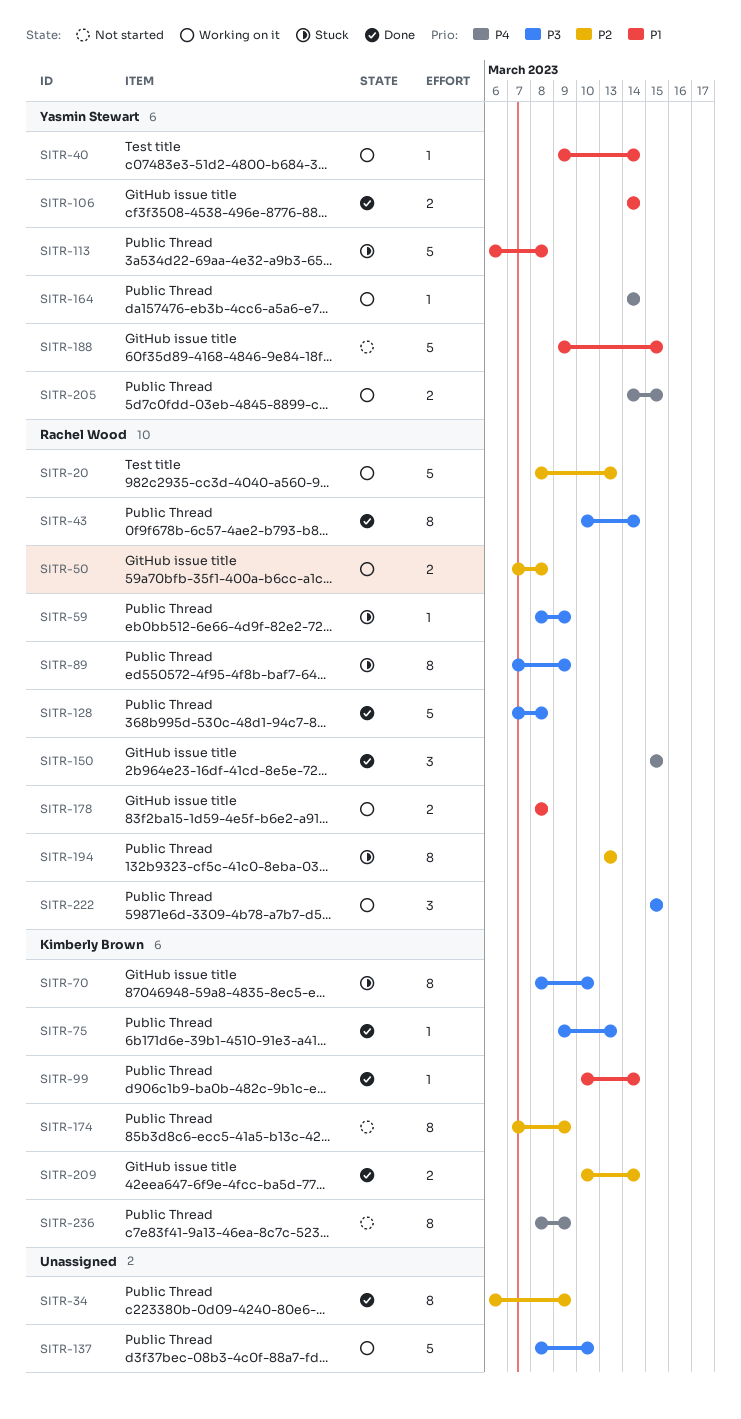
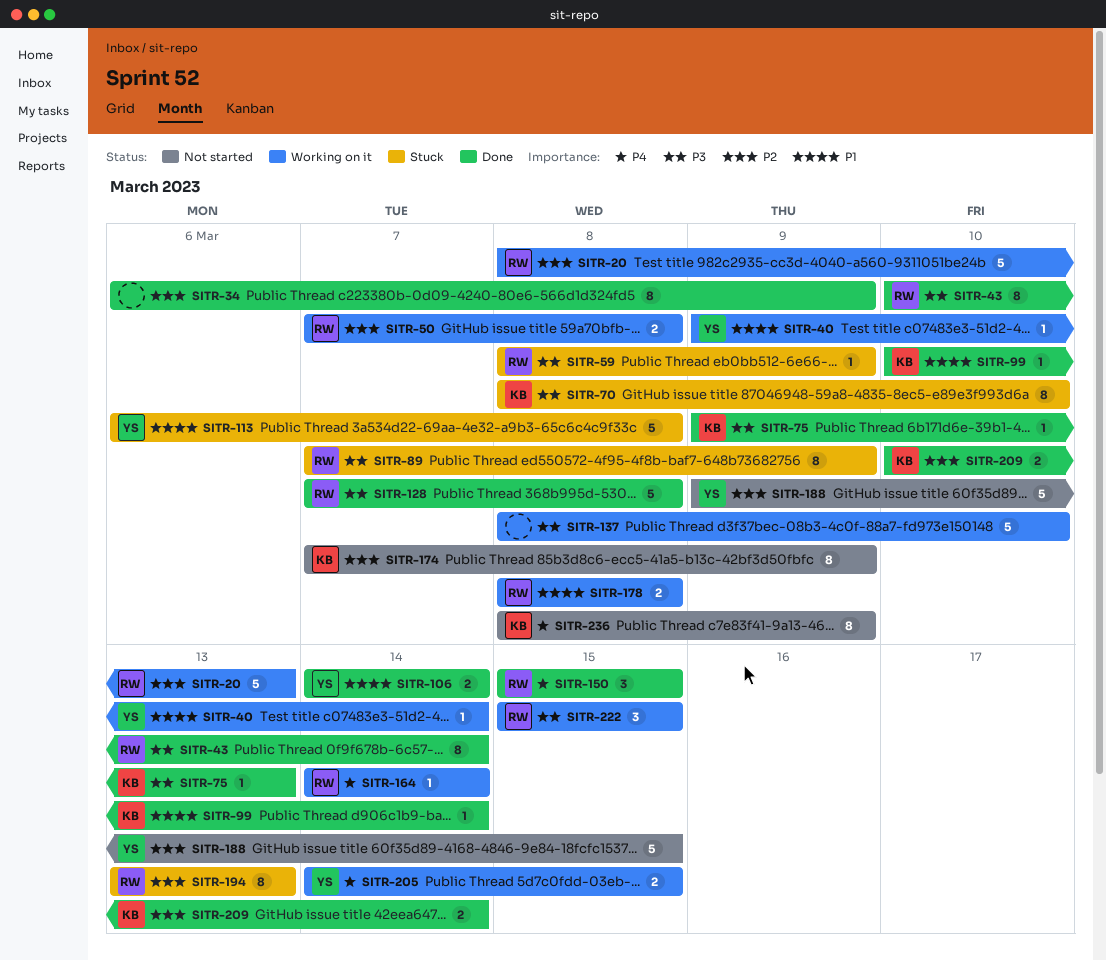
SITR-164, owner: Yasmin Stewart -> Rachel Wood
SITR-188, priority: P1 -> P2

